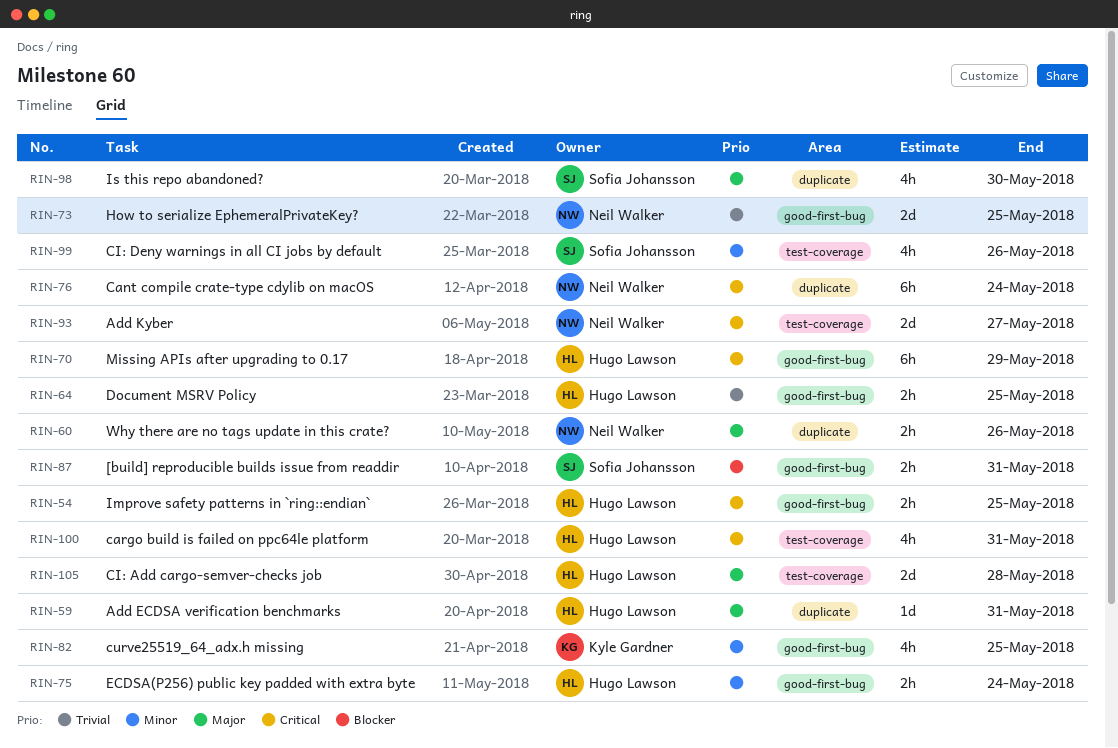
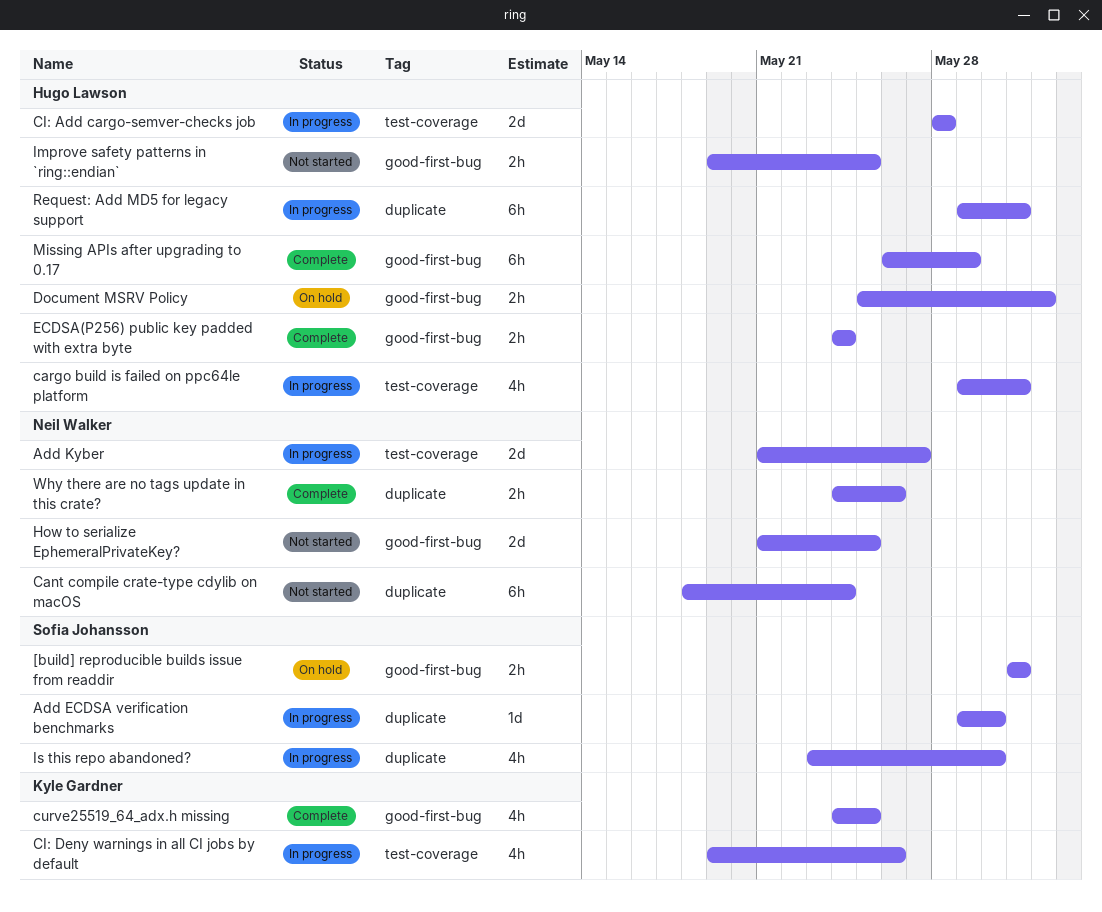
Add ECDSA verification benchmarks, owner: Hugo Lawson -> Sofia Johansson
Add ECDSA verification benchmarks, due: May 31 -> May 30
CI: Deny warnings in all CI jobs by default, owner: Sofia Johansson -> Kyle Gardner
Document MSRV Policy, due: May 25 -> Jun 1
Request: Add MD5 for legacy support: none -> present

